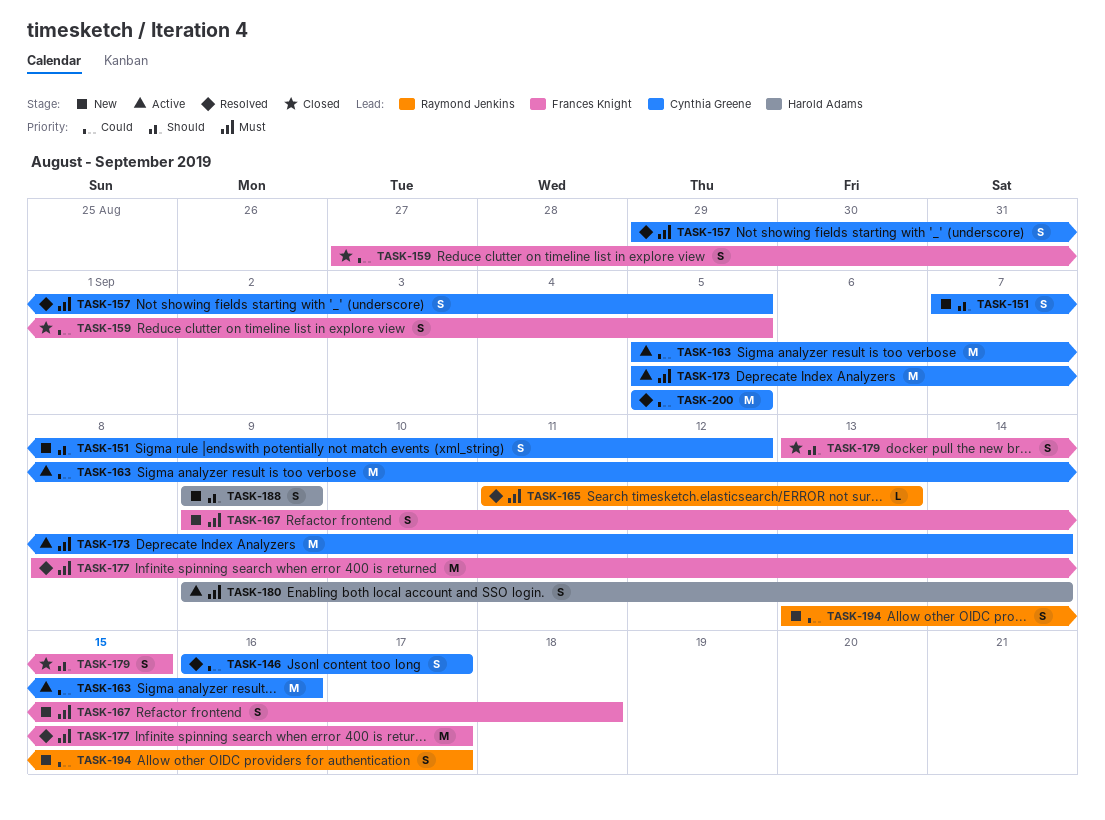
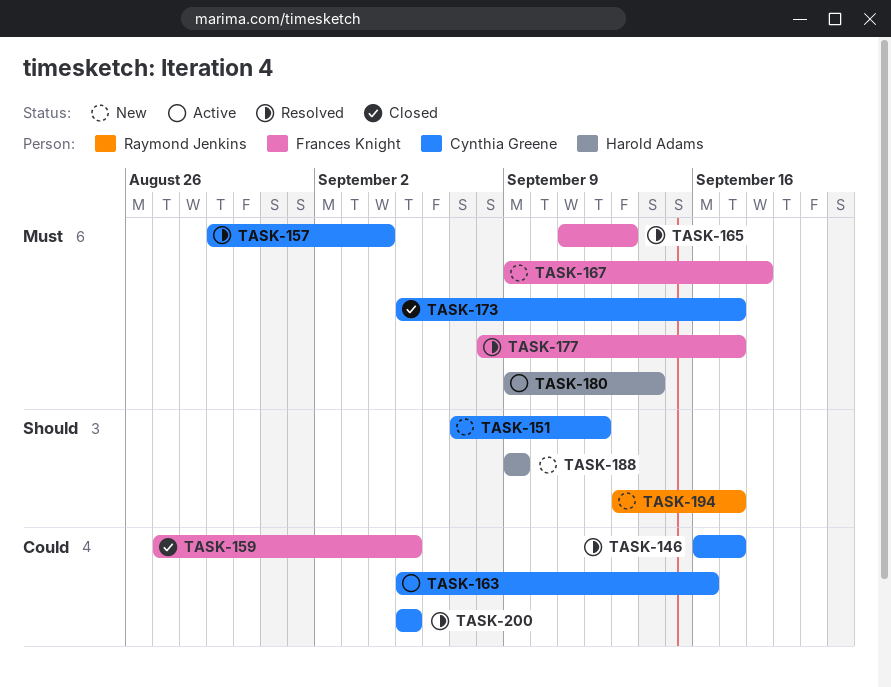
TASK-157, due: Sep 5 -> Sep 4
TASK-165, owner: Raymond Jenkins -> Frances Knight
TASK-173, status: Active -> Closed
TASK-173, due: Sep 14 -> Sep 17
TASK-179: present -> none
TASK-194, priority: Could -> Should

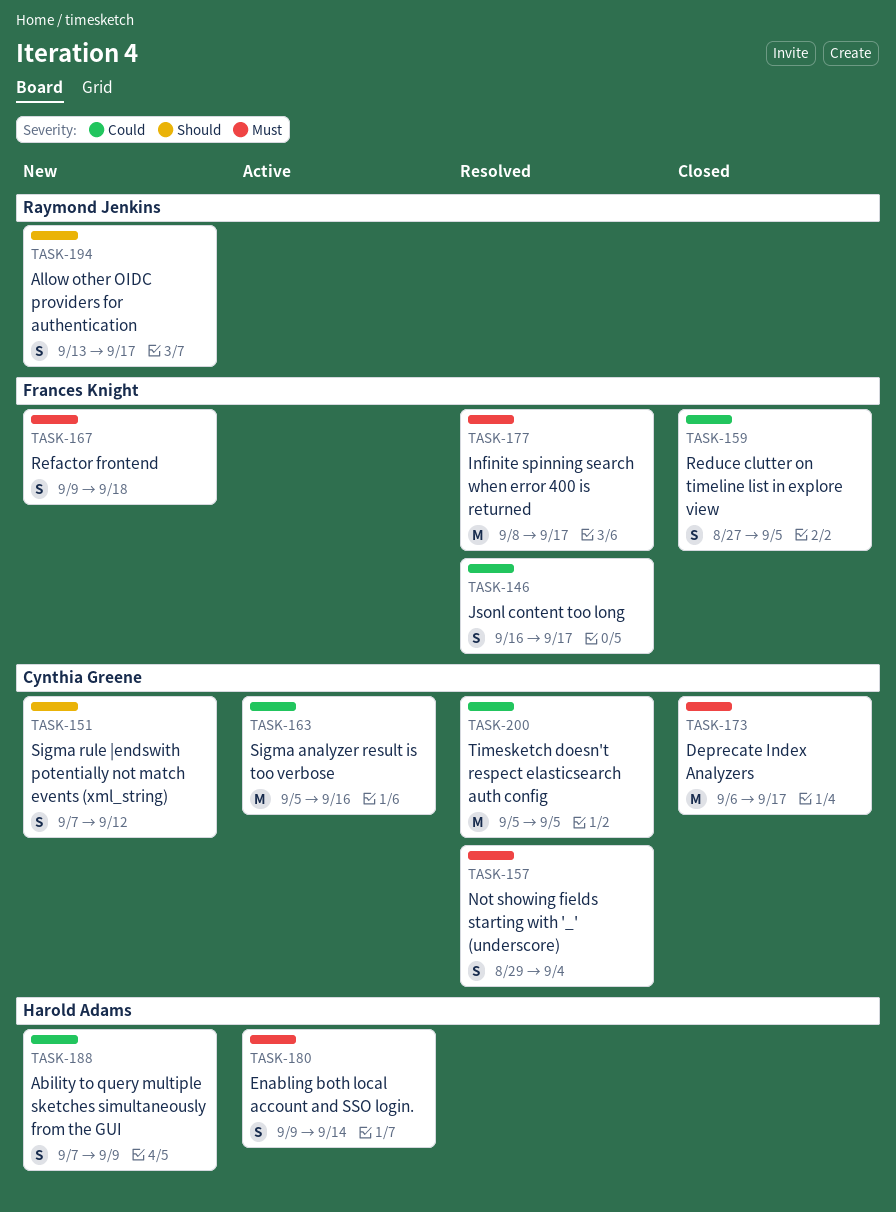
TASK-146, owner: Cynthia Greene -> Frances Knight
TASK-165: present -> none
TASK-173, start: Sep 5 -> Sep 6
TASK-188, priority: Should -> Could
TASK-188, start: Sep 9 -> Sep 7

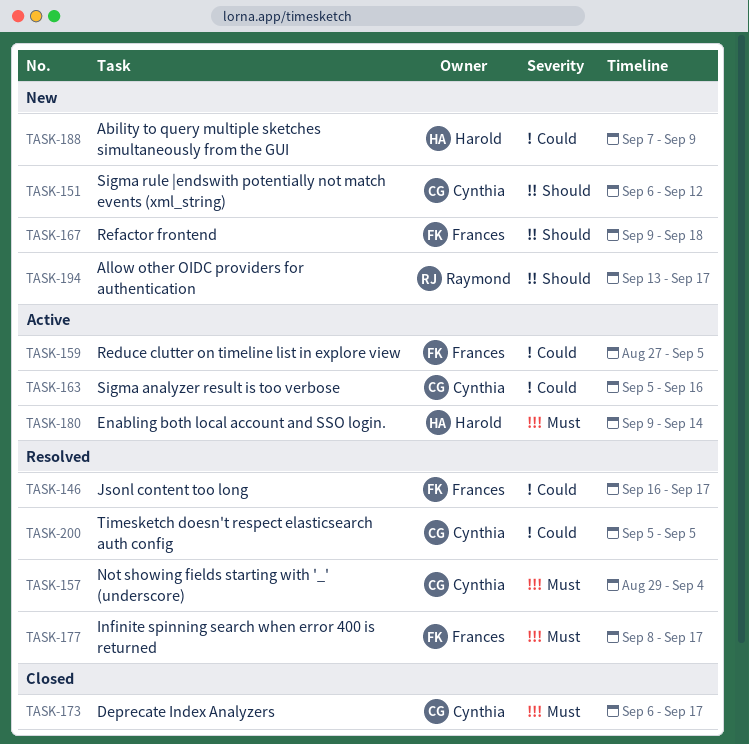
TASK-151, start: Sep 7 -> Sep 6
TASK-159, status: Closed -> Active
TASK-167, priority: Must -> Should

